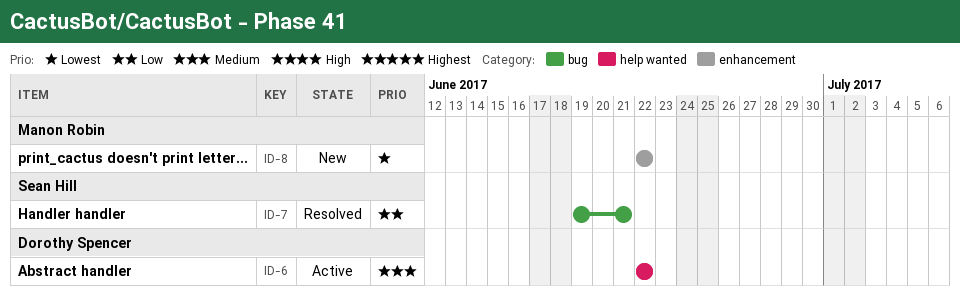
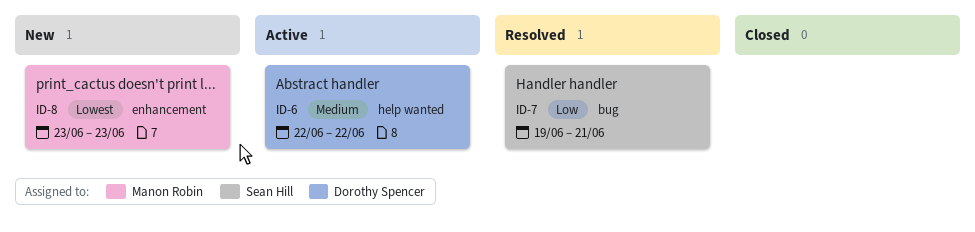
ID-8, start: Jun 22 -> Jun 23
ID-8, due: Jun 22 -> Jun 23

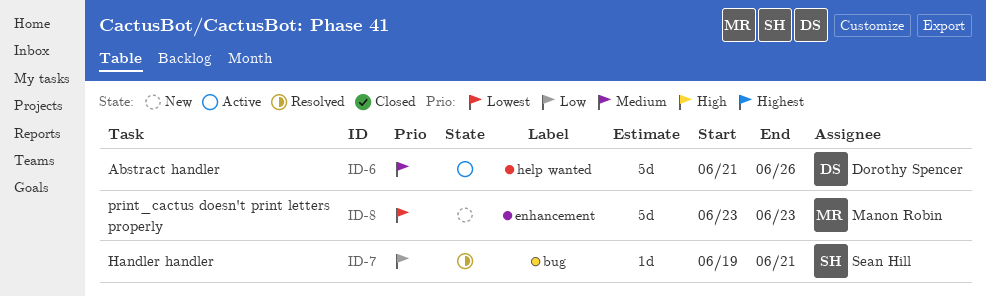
ID-6, start: Jun 22 -> Jun 21
ID-6, due: Jun 22 -> Jun 26

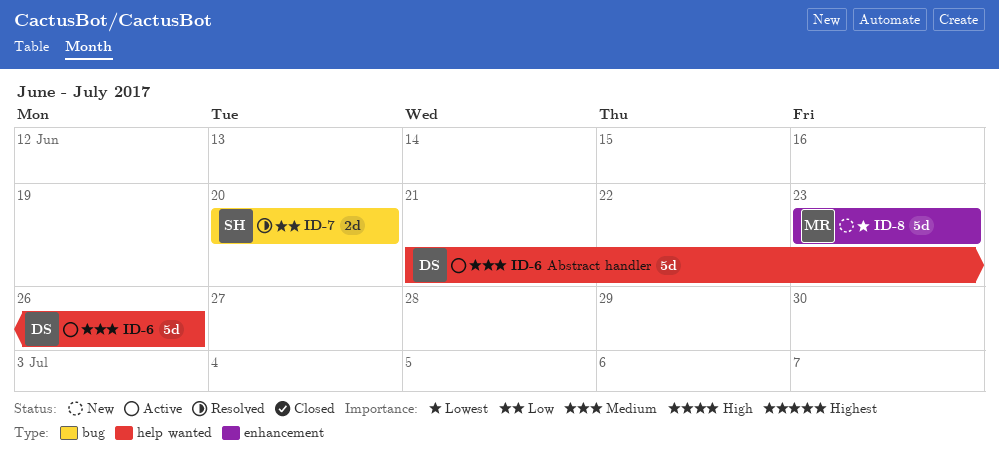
ID-7, estimate: 1d -> 2d
ID-7, start: Jun 19 -> Jun 20
ID-7, due: Jun 21 -> Jun 20

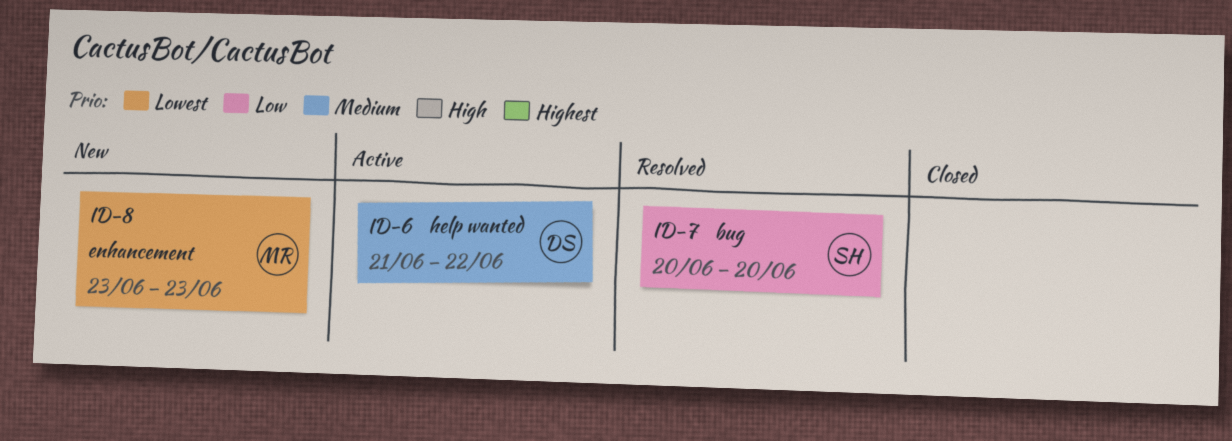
ID-6, due: Jun 26 -> Jun 22

